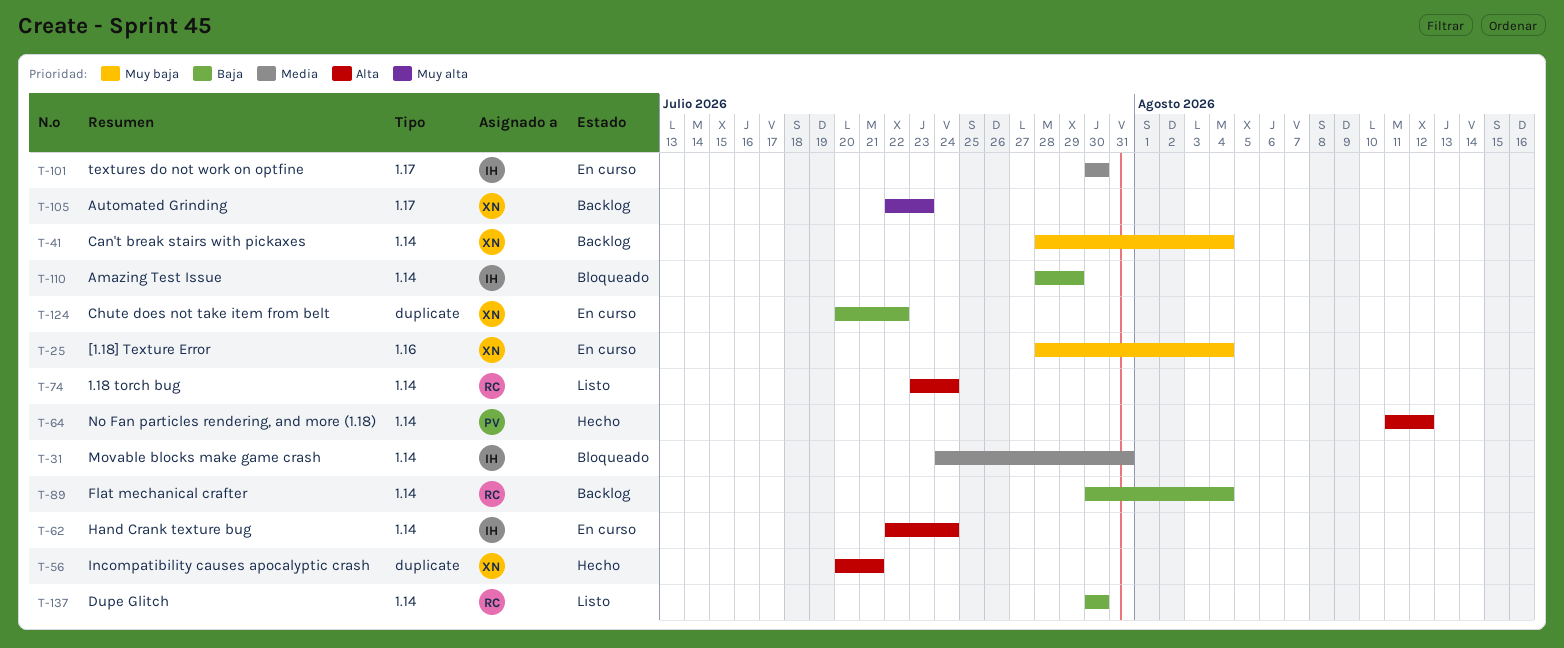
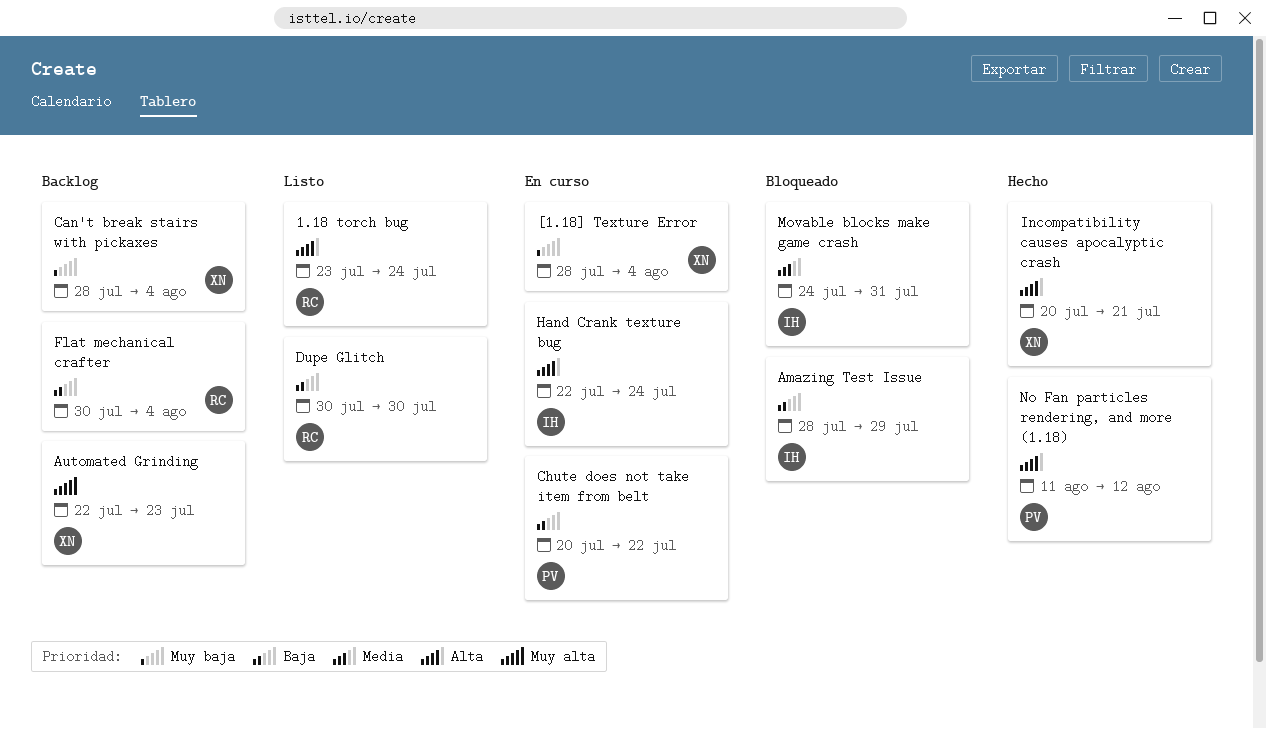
Chute does not take item from belt, owner: XN -> PV
textures do not work on optfine: present -> none

